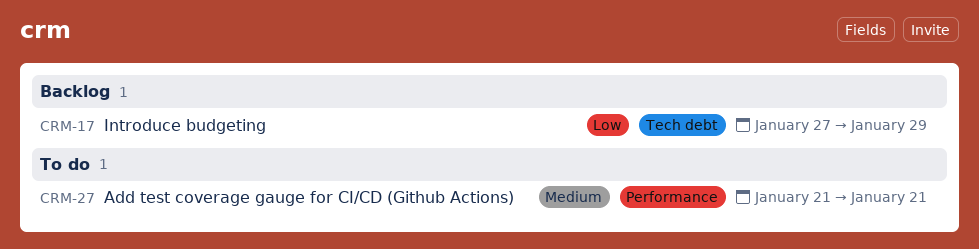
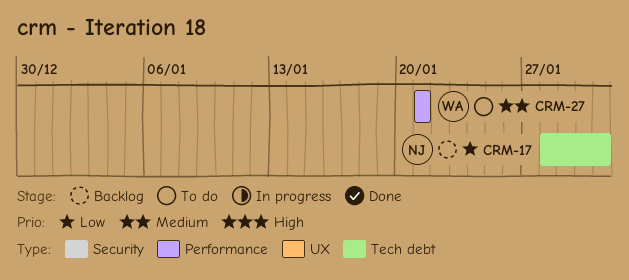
CRM-17, start: Jan 27 -> Jan 28
CRM-17, due: Jan 29 -> Jan 31

